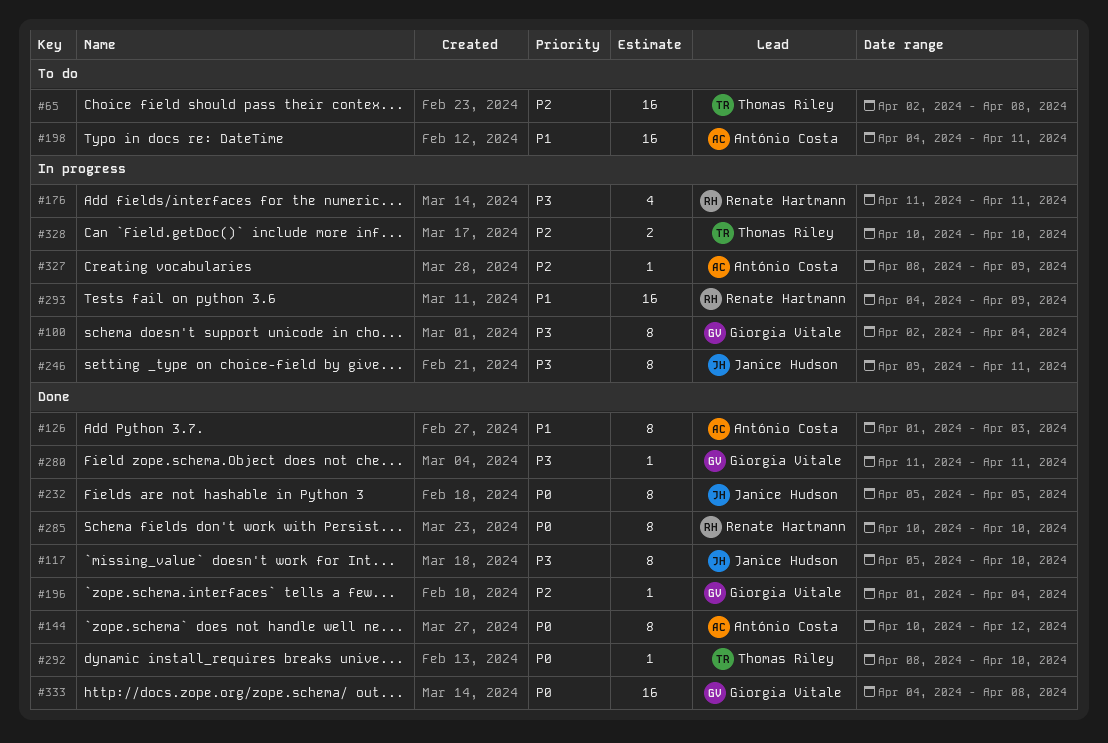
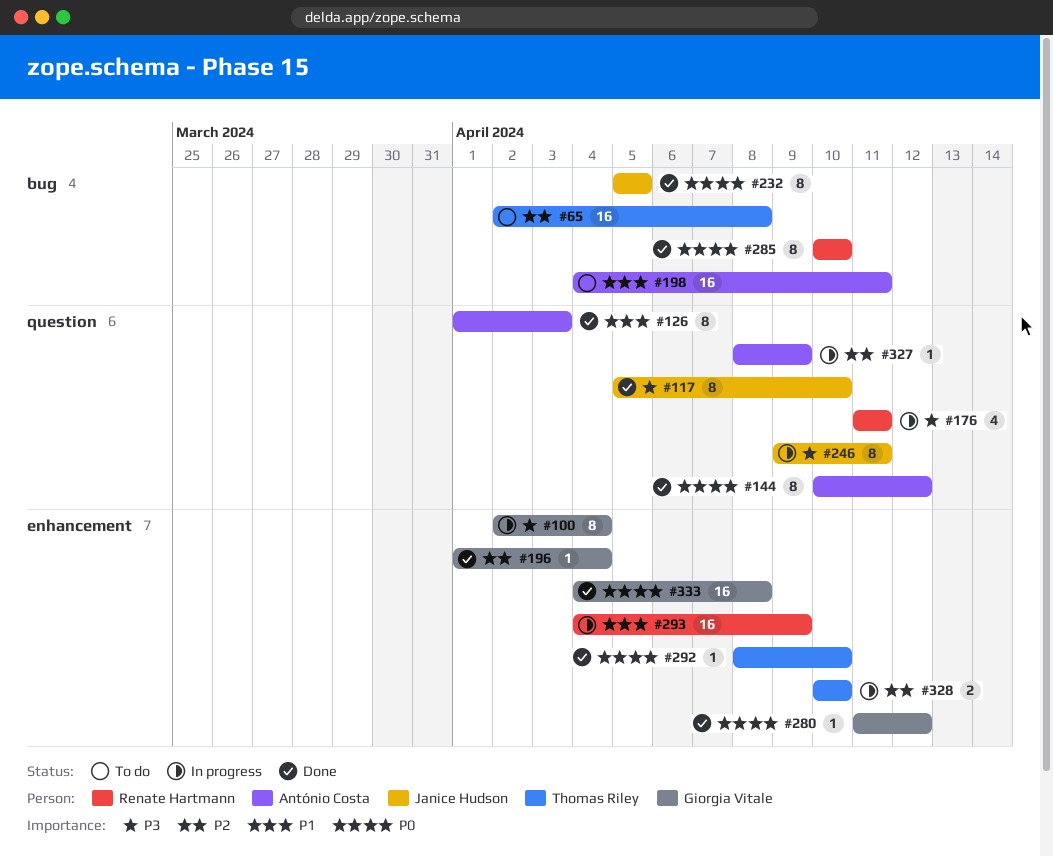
#280, priority: P3 -> P0
#280, due: Apr 11 -> Apr 12

